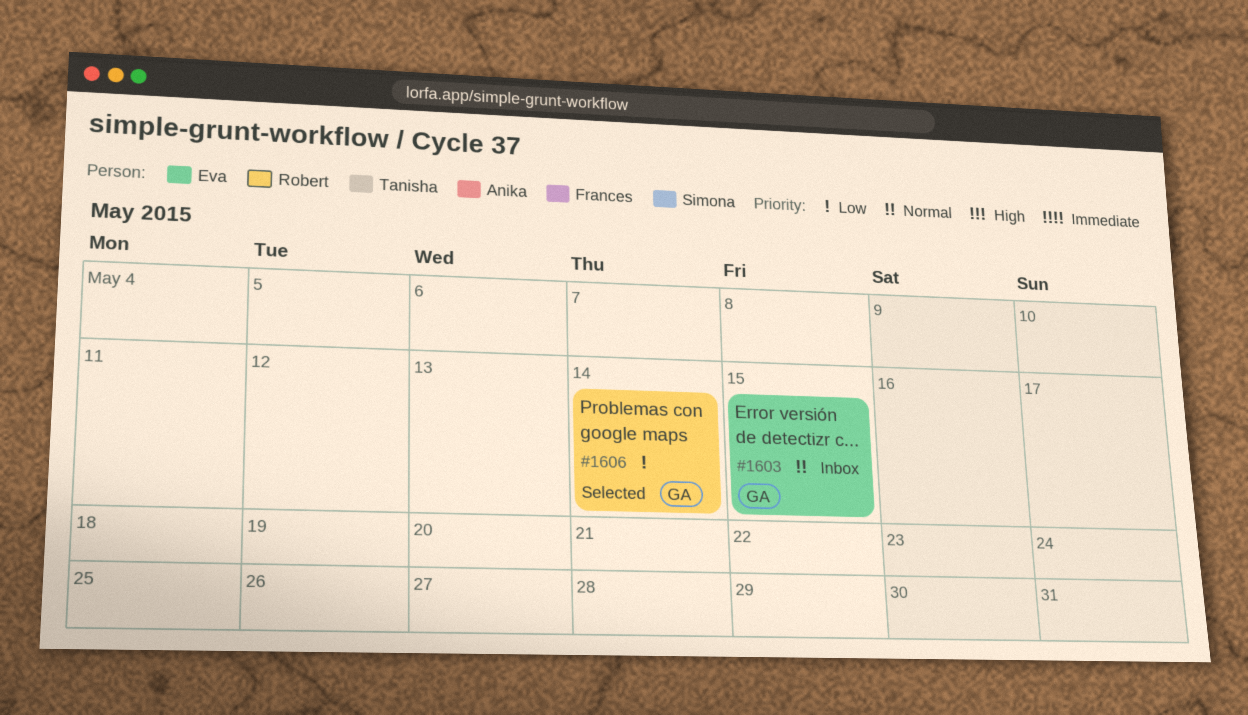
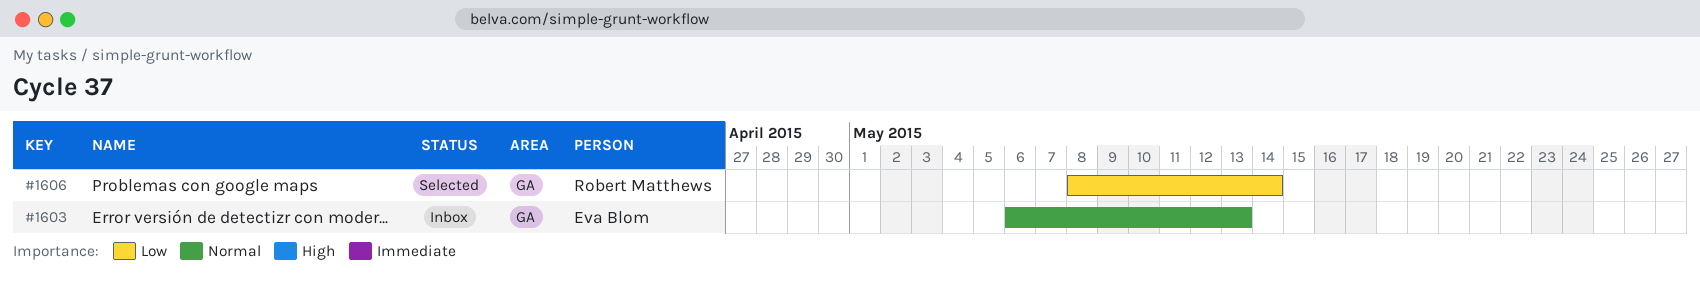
#1603, due: May 15 -> May 13

